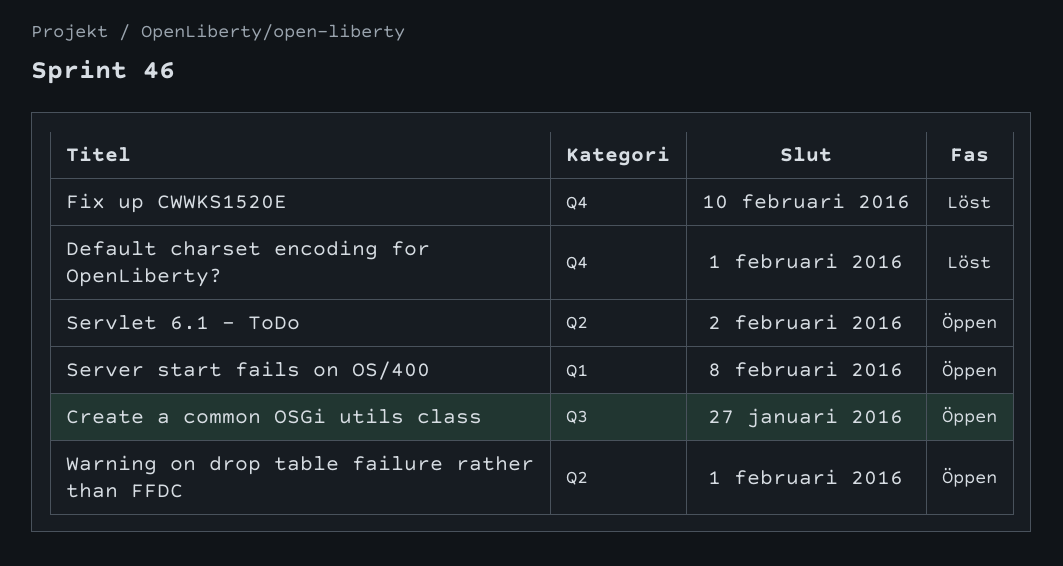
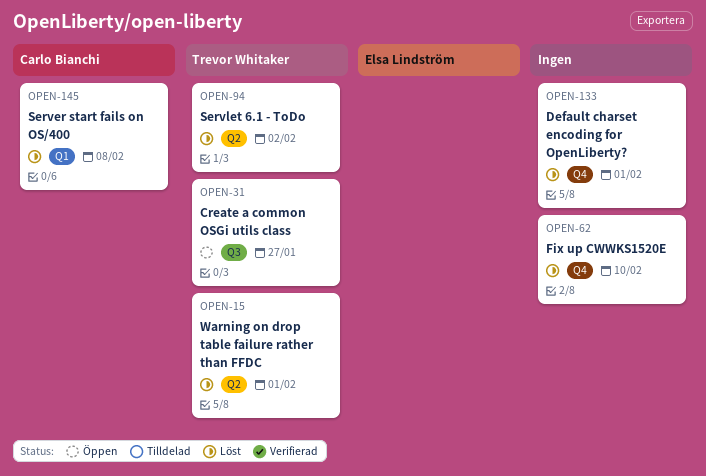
Server start fails on OS/400, status: Öppen -> Löst
Servlet 6.1 - ToDo, status: Öppen -> Löst
Warning on drop table failure rather than FFDC, status: Öppen -> Löst

